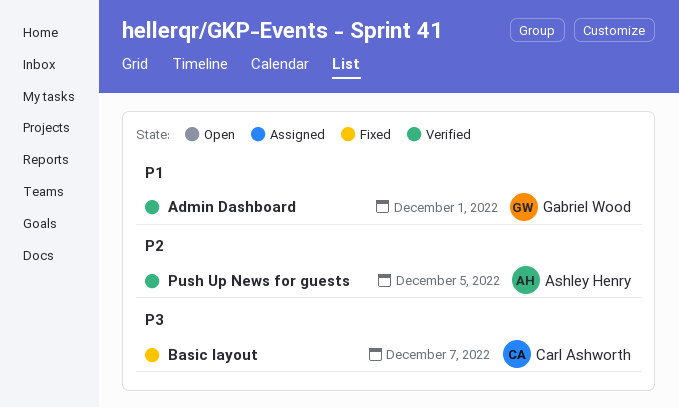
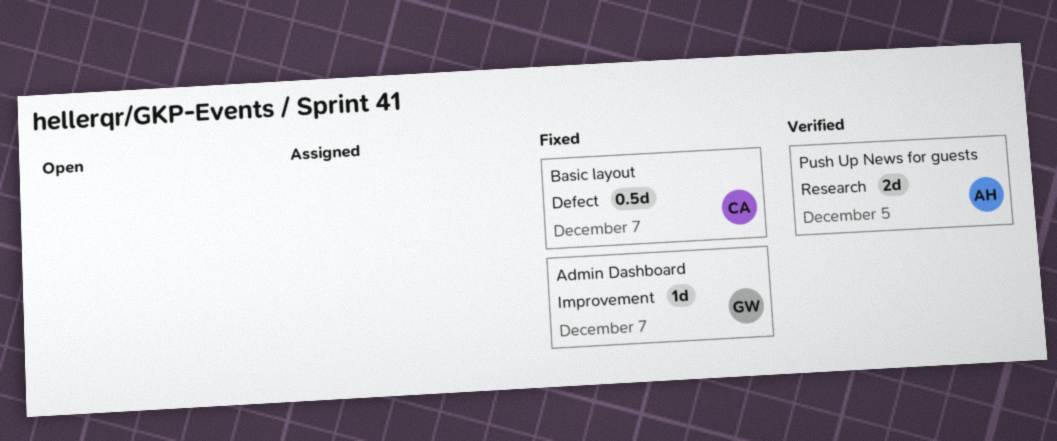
Admin Dashboard, status: Verified -> Fixed
Admin Dashboard, due: Dec 1 -> Dec 7

